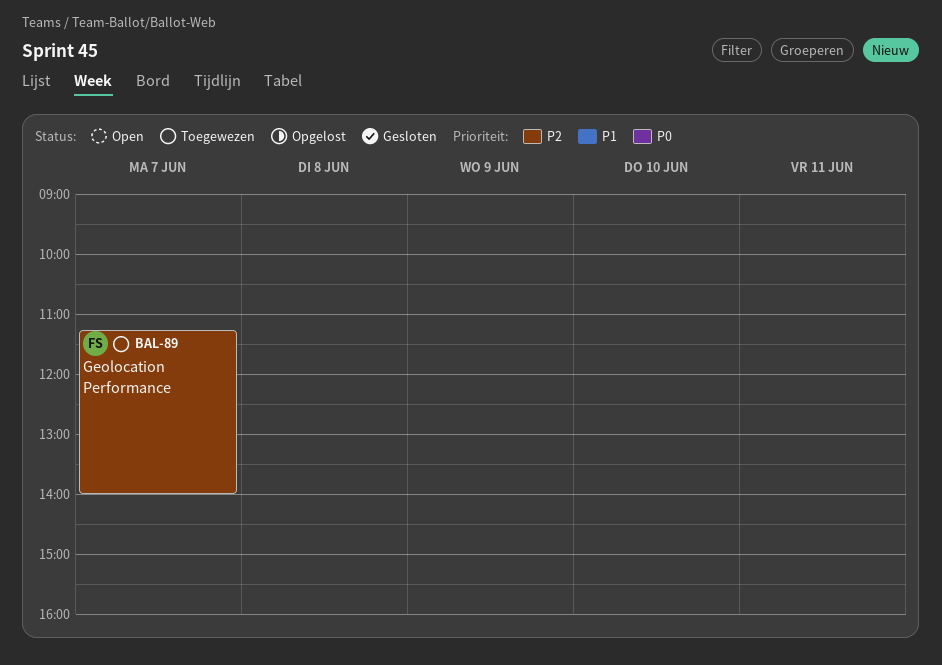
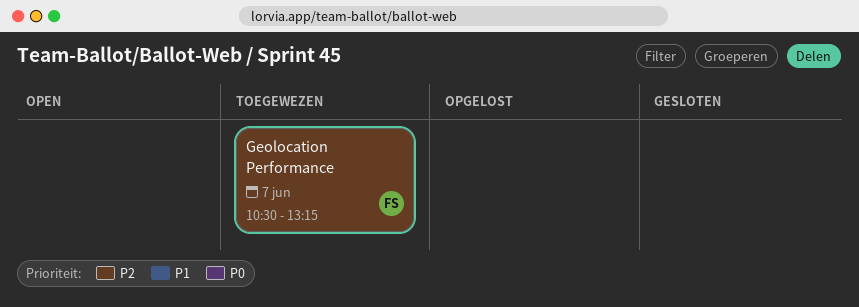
Geolocation Performance, begins: 11:15 -> 10:30
Geolocation Performance, ends: 14:00 -> 13:15

